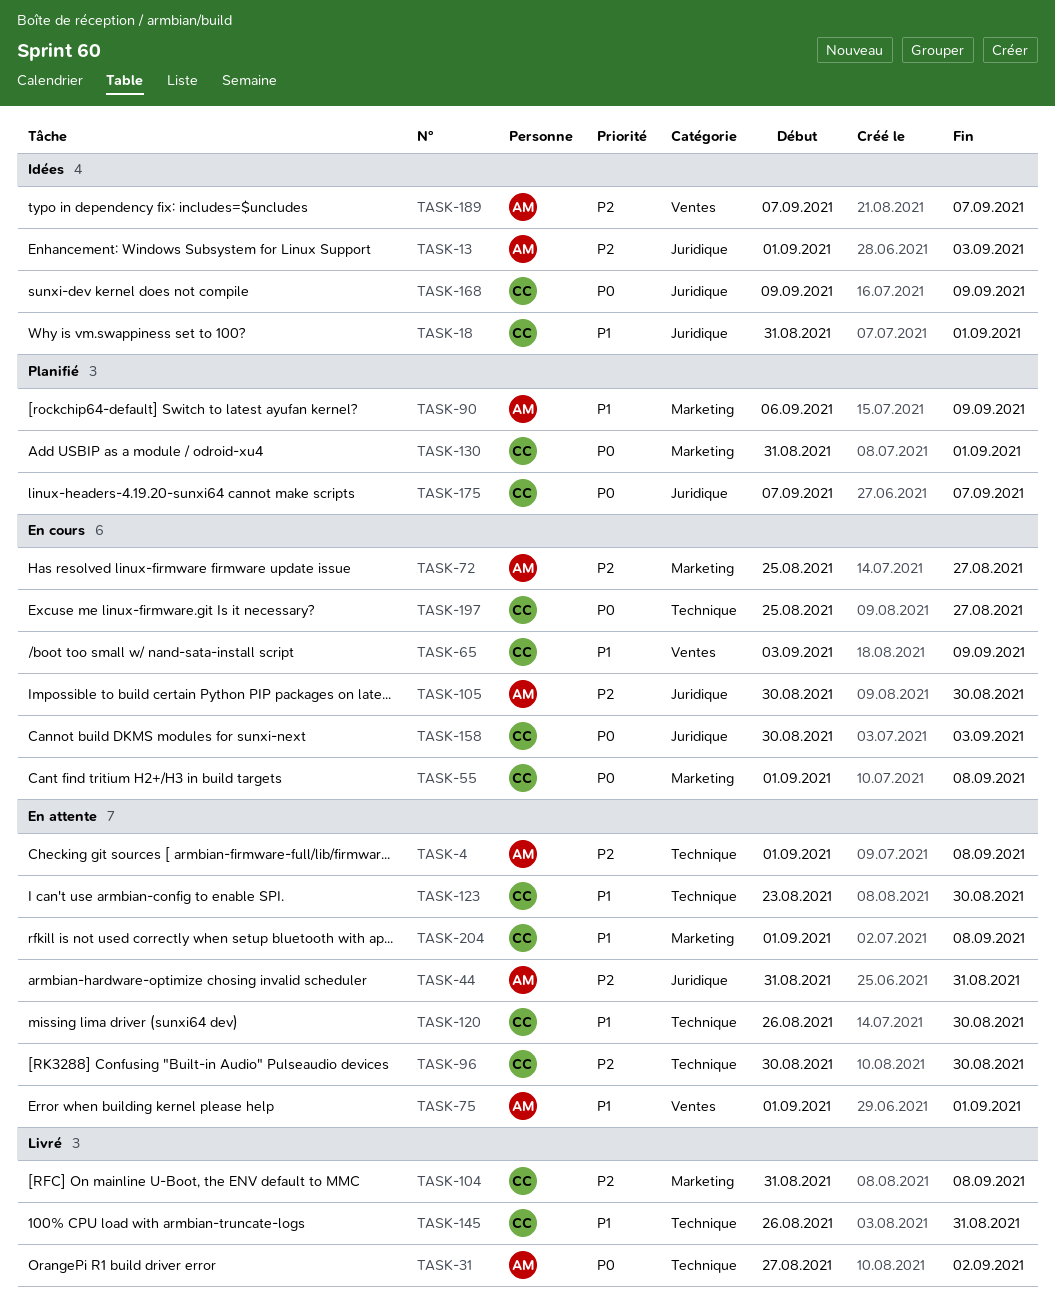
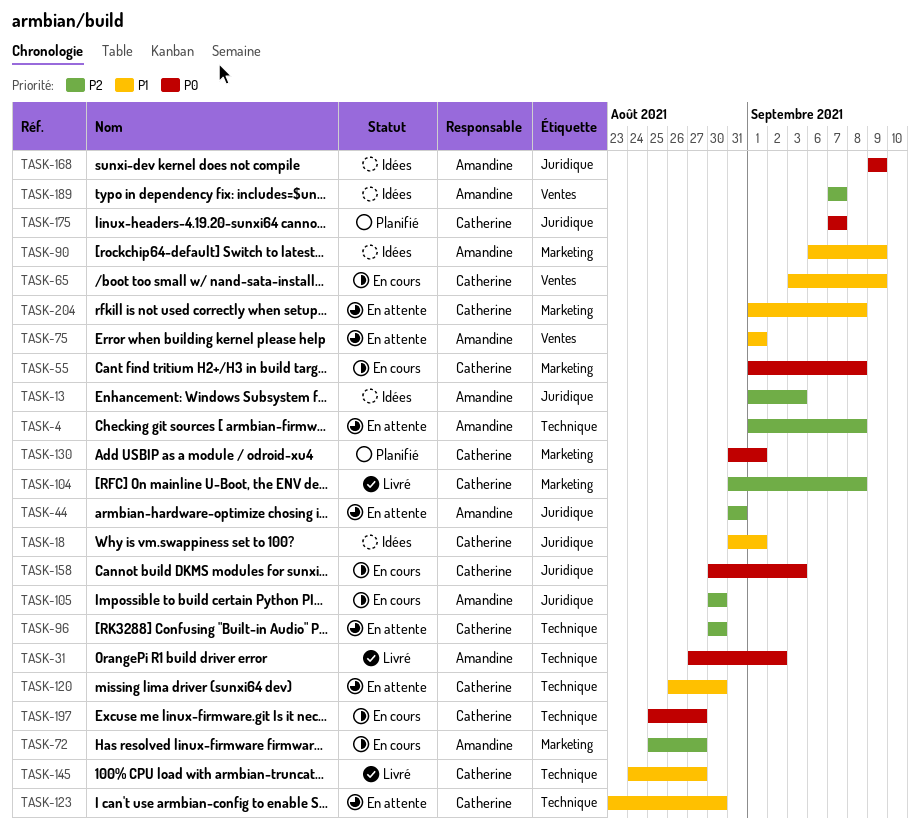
TASK-90, status: Planifié -> Idées
TASK-145, start: Aug 26 -> Aug 24
TASK-145, due: Aug 31 -> Aug 27
TASK-168, owner: Catherine -> Amandine

